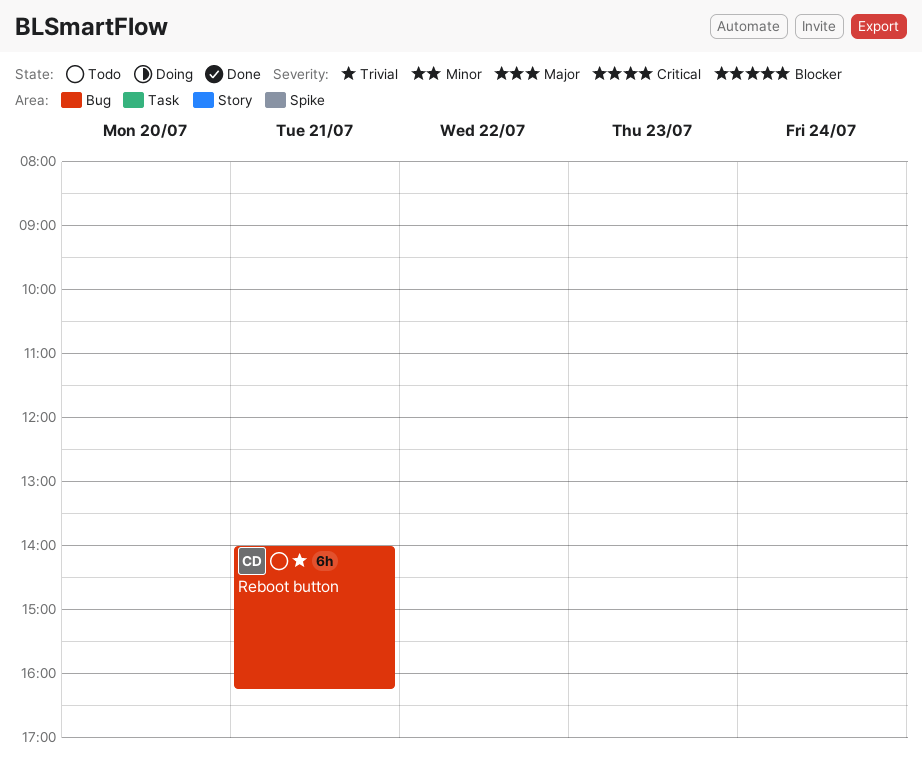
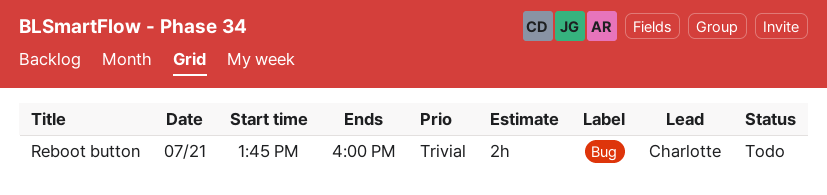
Reboot button, estimate: 6h -> 2h
Reboot button, begins: 14:00 -> 13:45
Reboot button, ends: 16:15 -> 16:00

